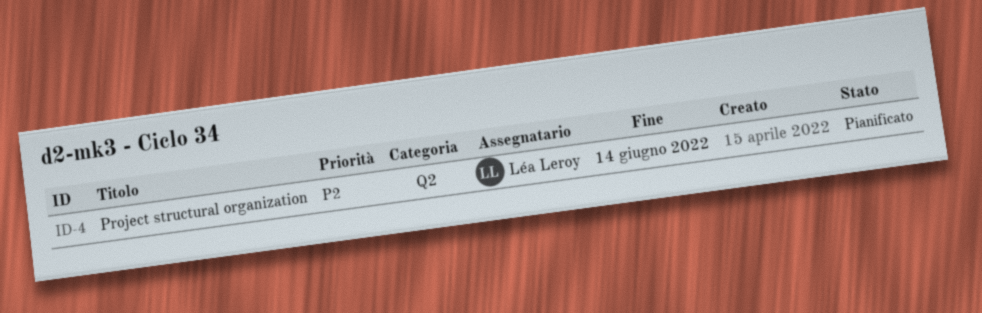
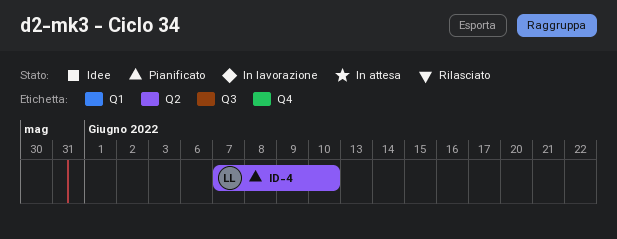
ID-4, due: Jun 14 -> Jun 10

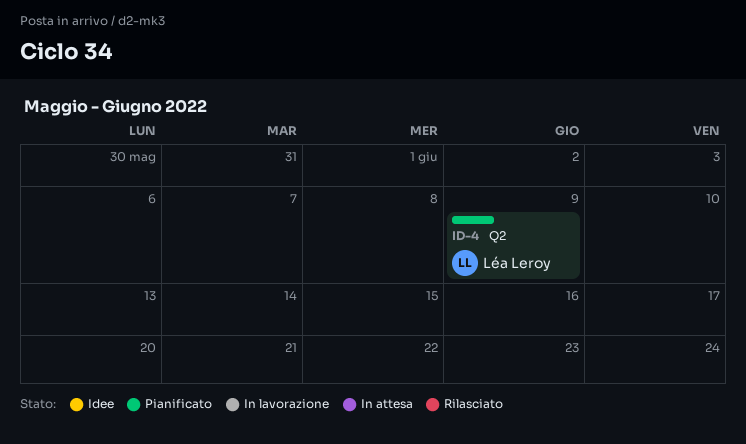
ID-4, due: Jun 10 -> Jun 9

